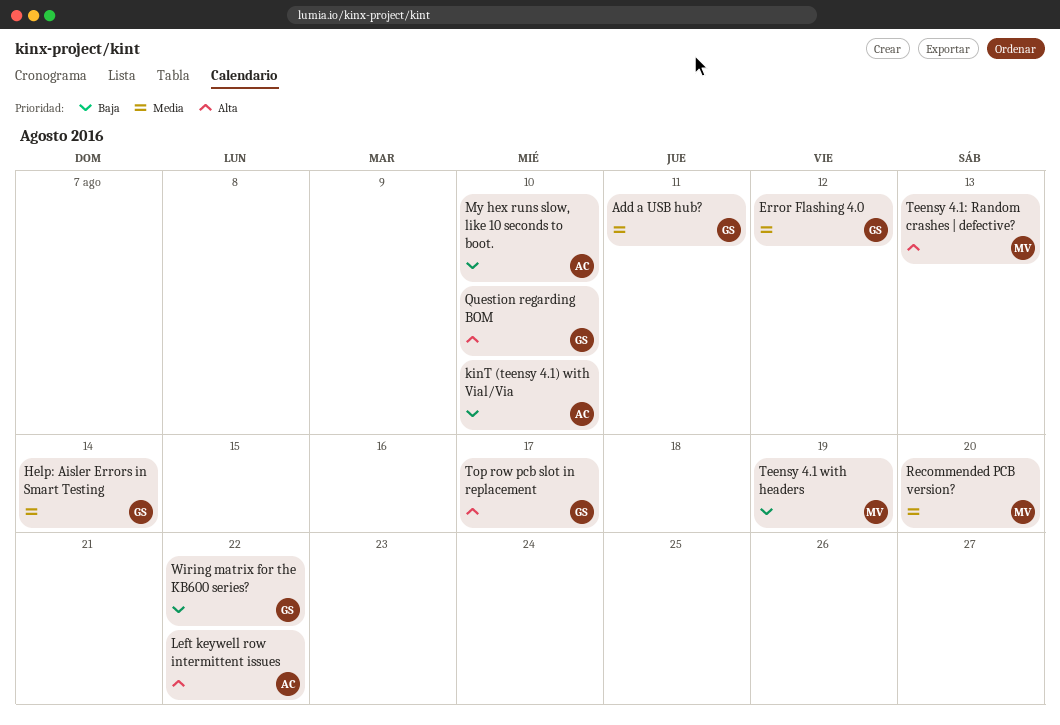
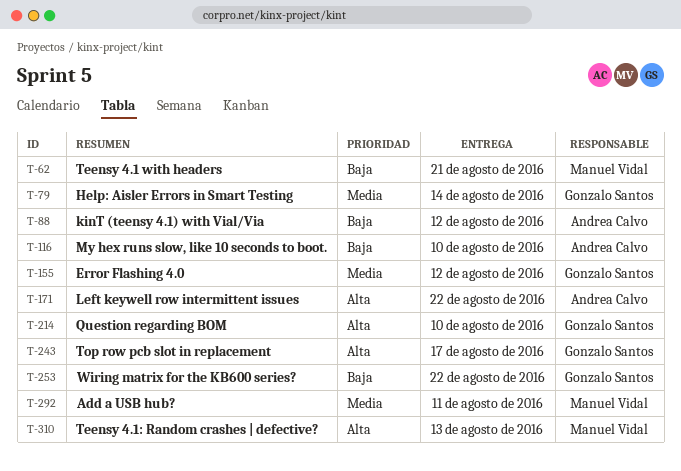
Add a USB hub?, owner: Gonzalo Santos -> Manuel Vidal
kinT (teensy 4.1) with Vial/Via, due: Aug 10 -> Aug 12
Recommended PCB version?: present -> none
Teensy 4.1 with headers, due: Aug 19 -> Aug 21

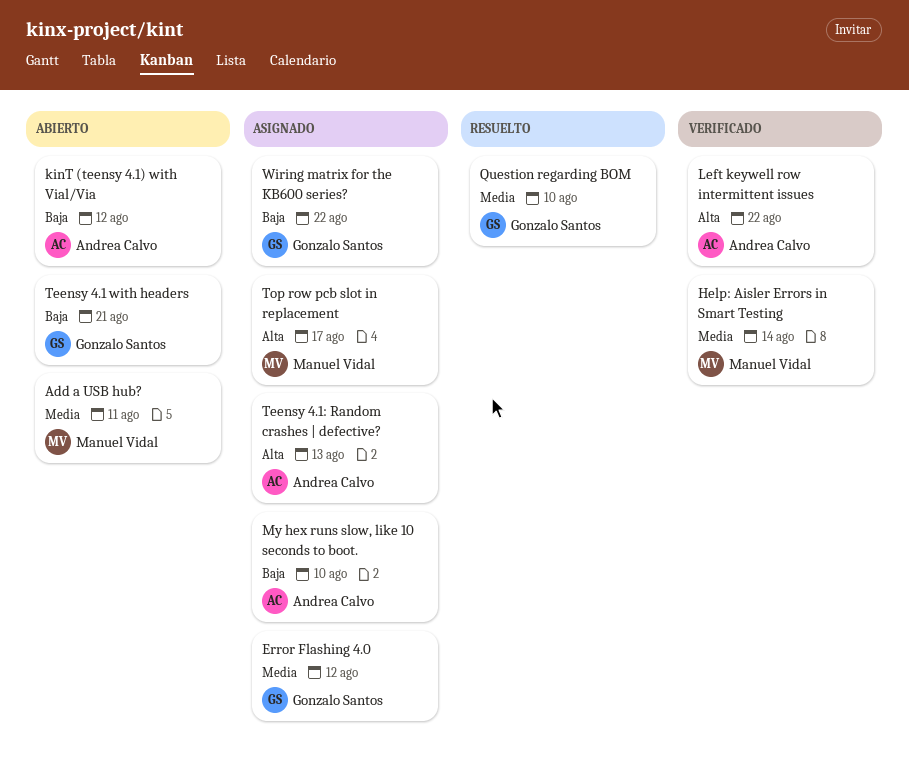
Help: Aisler Errors in Smart Testing, owner: Gonzalo Santos -> Manuel Vidal
Question regarding BOM, priority: Alta -> Media
Teensy 4.1 with headers, owner: Manuel Vidal -> Gonzalo Santos
Teensy 4.1: Random crashes | defective?, owner: Manuel Vidal -> Andrea Calvo
Top row pcb slot in replacement, owner: Gonzalo Santos -> Manuel Vidal

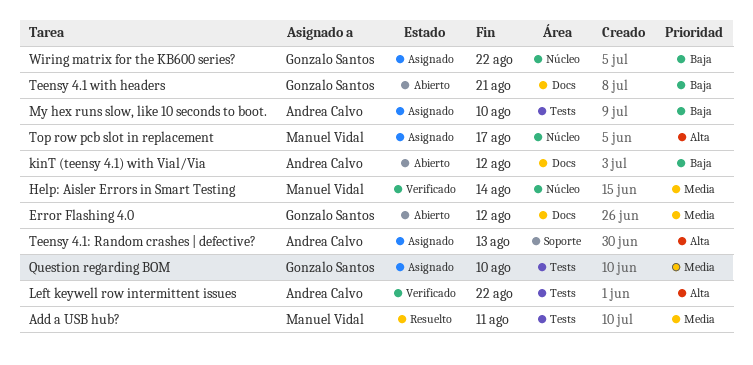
Add a USB hub?, status: Abierto -> Resuelto
Error Flashing 4.0, status: Asignado -> Abierto
Question regarding BOM, status: Resuelto -> Asignado

